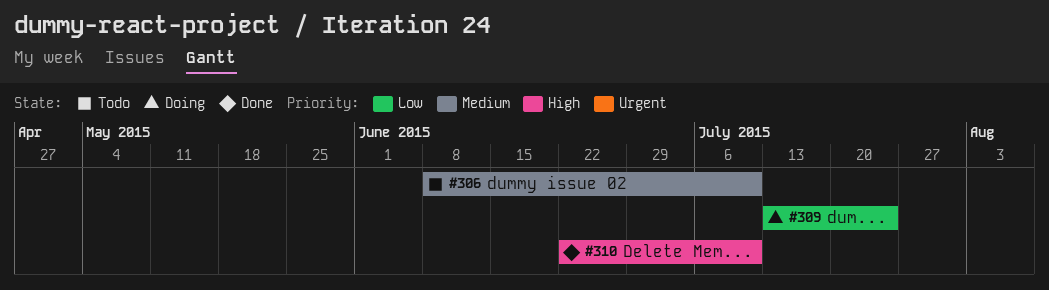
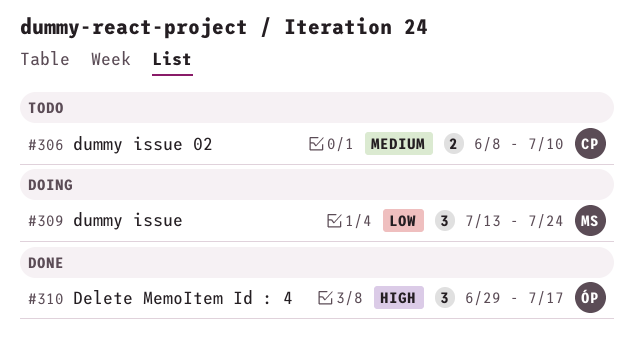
#310, start: Jun 22 -> Jun 29
#310, due: Jul 10 -> Jul 17

